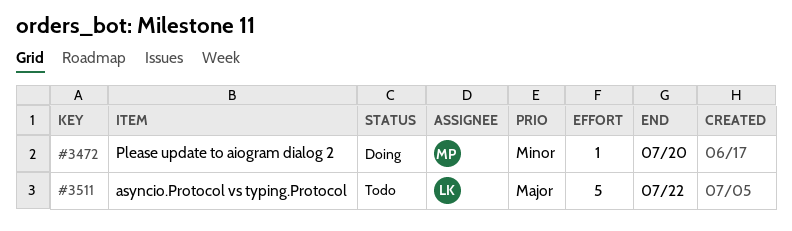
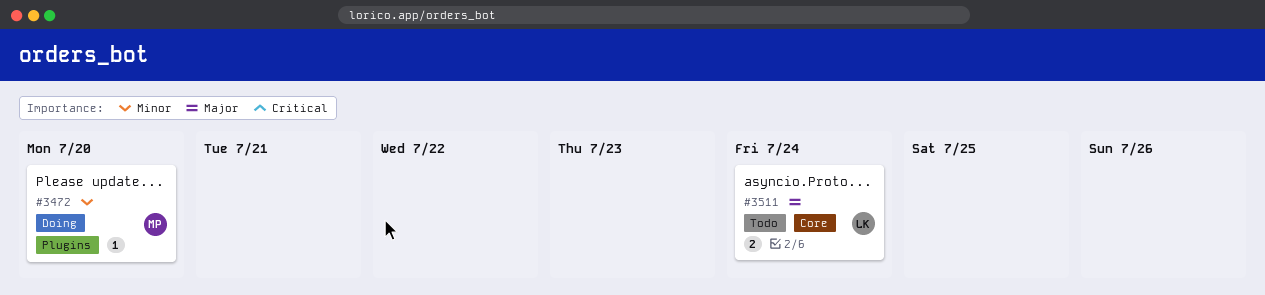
#3511, estimate: 5 -> 2
#3511, due: Jul 22 -> Jul 24

